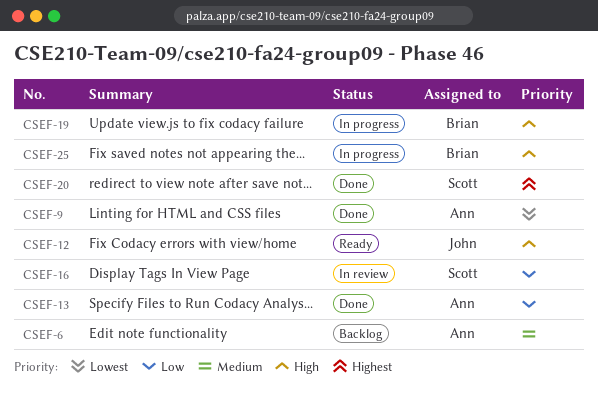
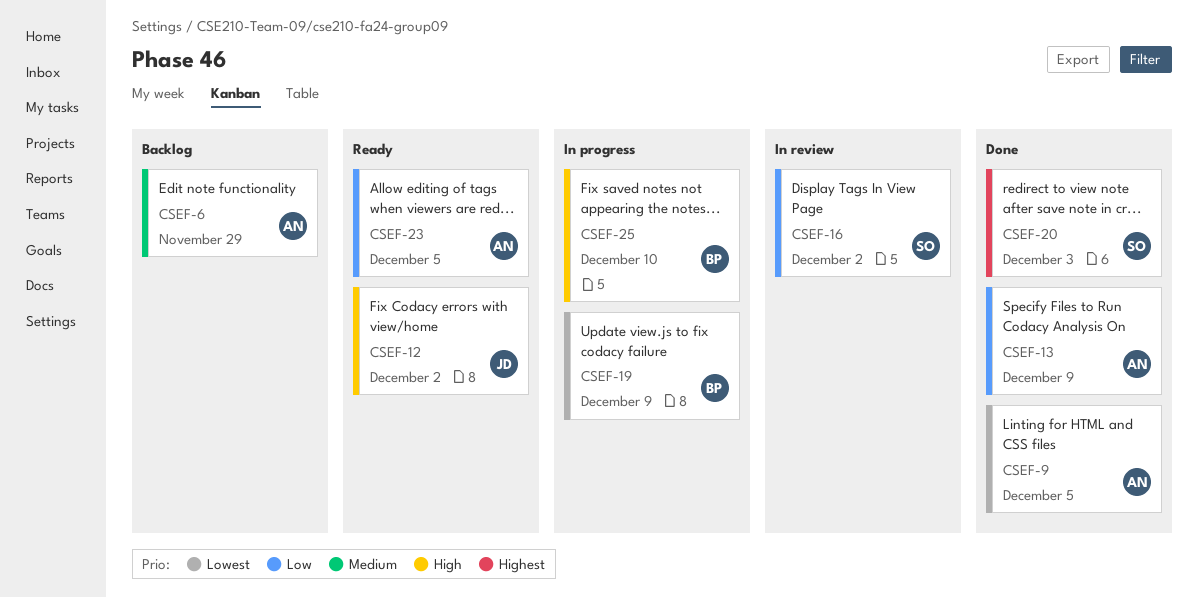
CSEF-19, priority: High -> Lowest
CSEF-23: none -> present

